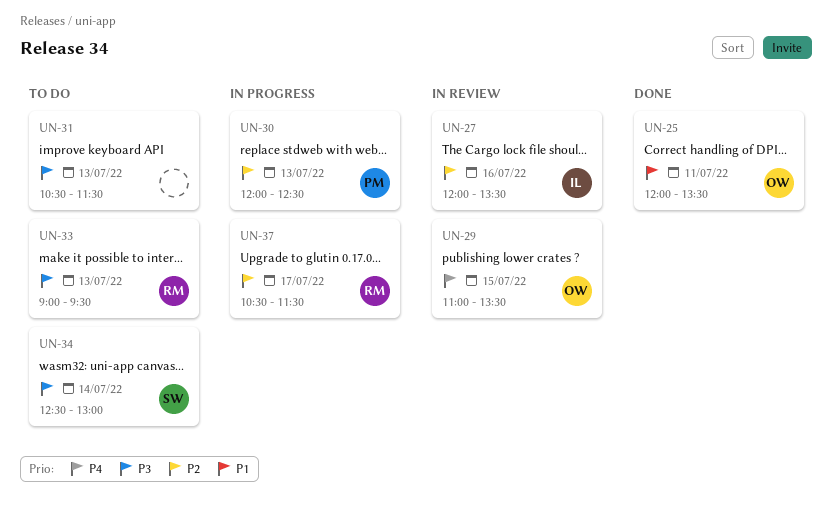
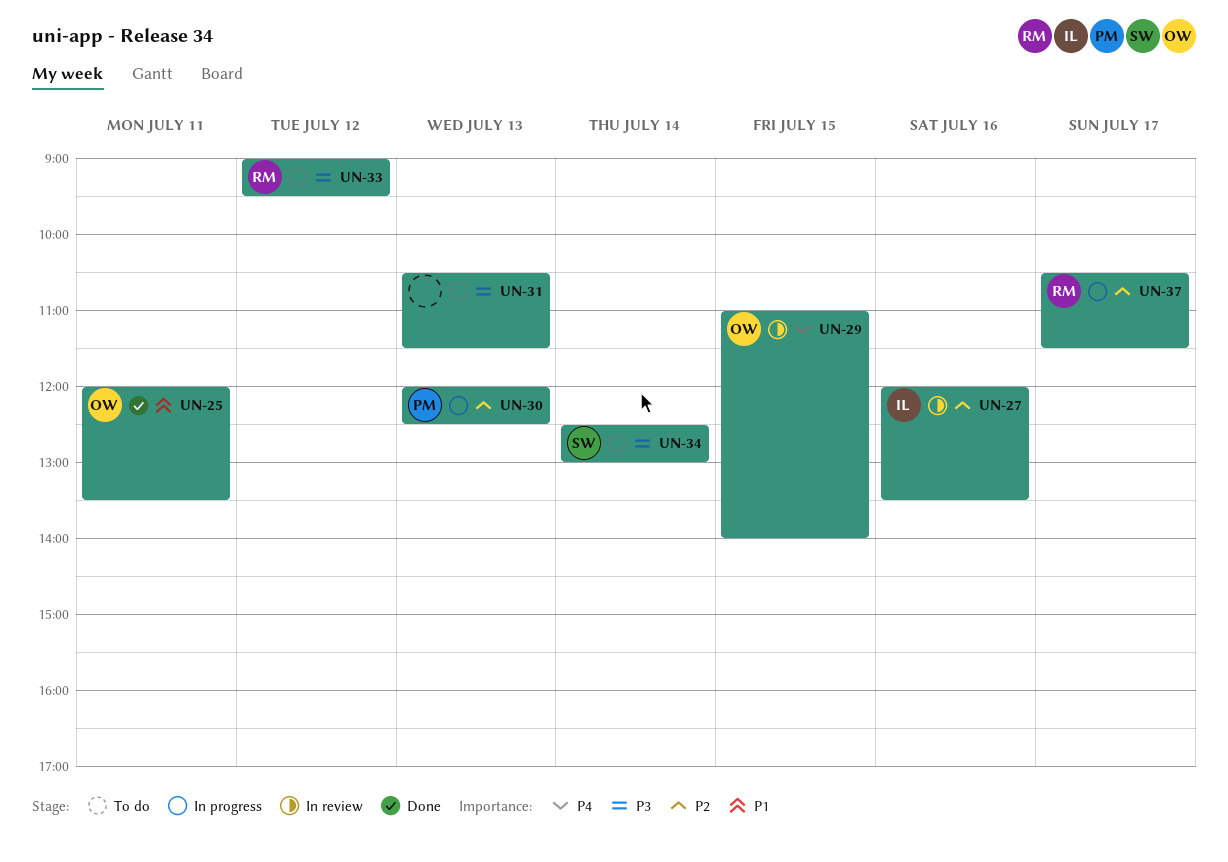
UN-29, ends: 13:30 -> 14:00
UN-33, day: Jul 13 -> Jul 12

